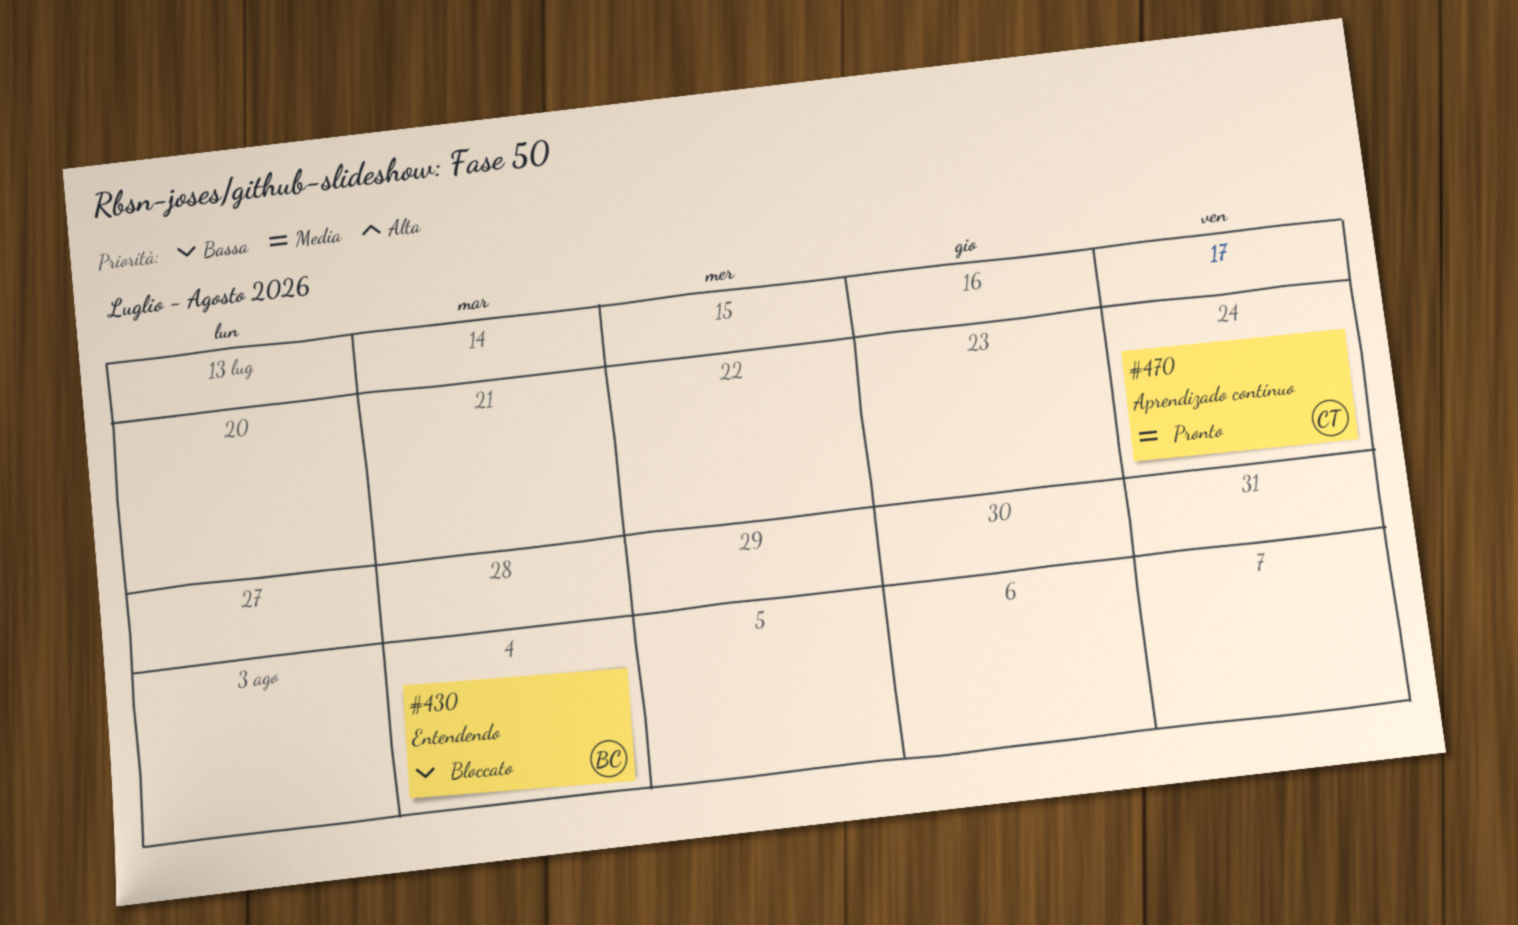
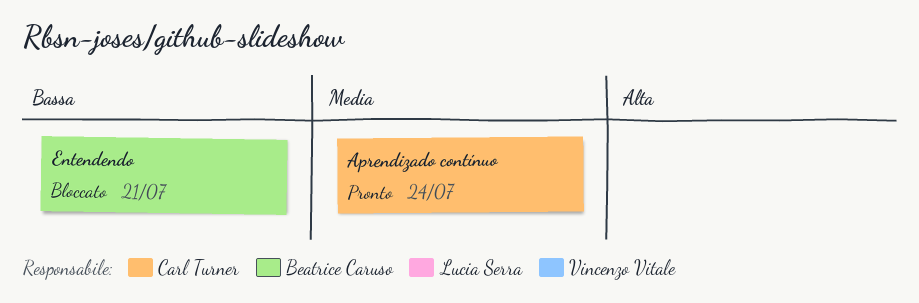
Entendendo, due: Aug 4 -> Jul 21

